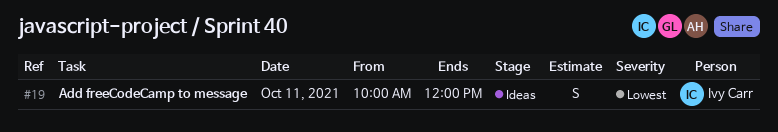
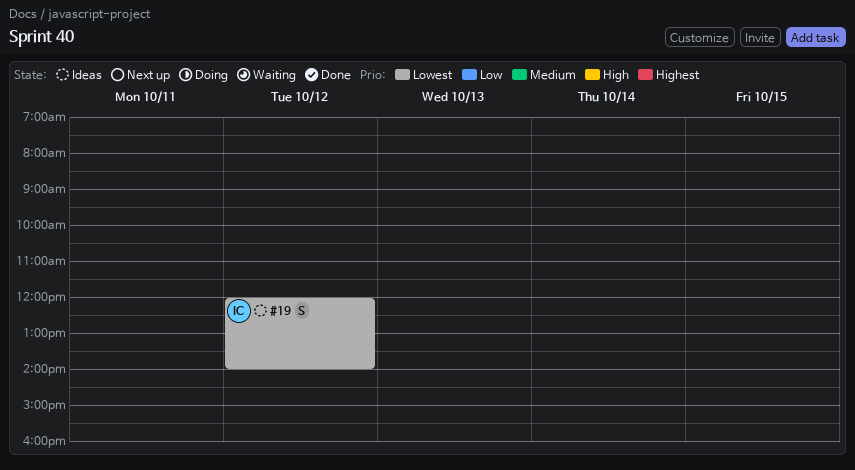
#19, day: Oct 11 -> Oct 12
#19, begins: 10:00 -> 12:00
#19, ends: 12:00 -> 14:00

